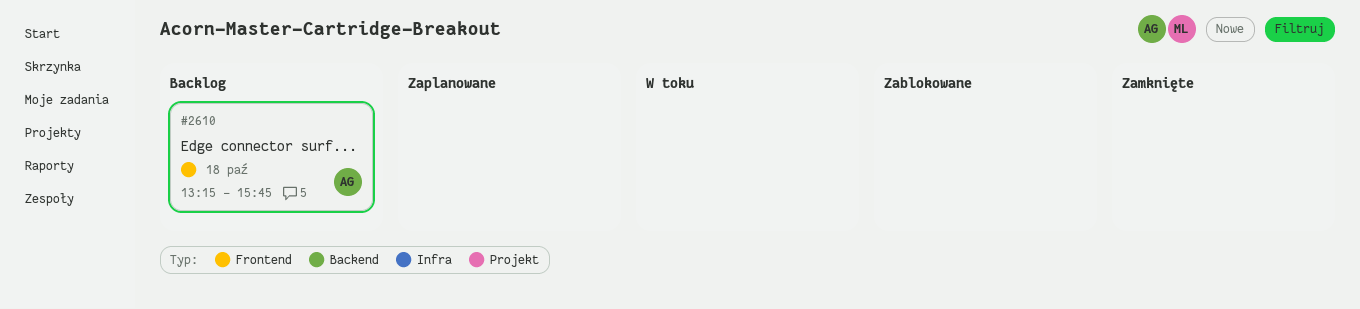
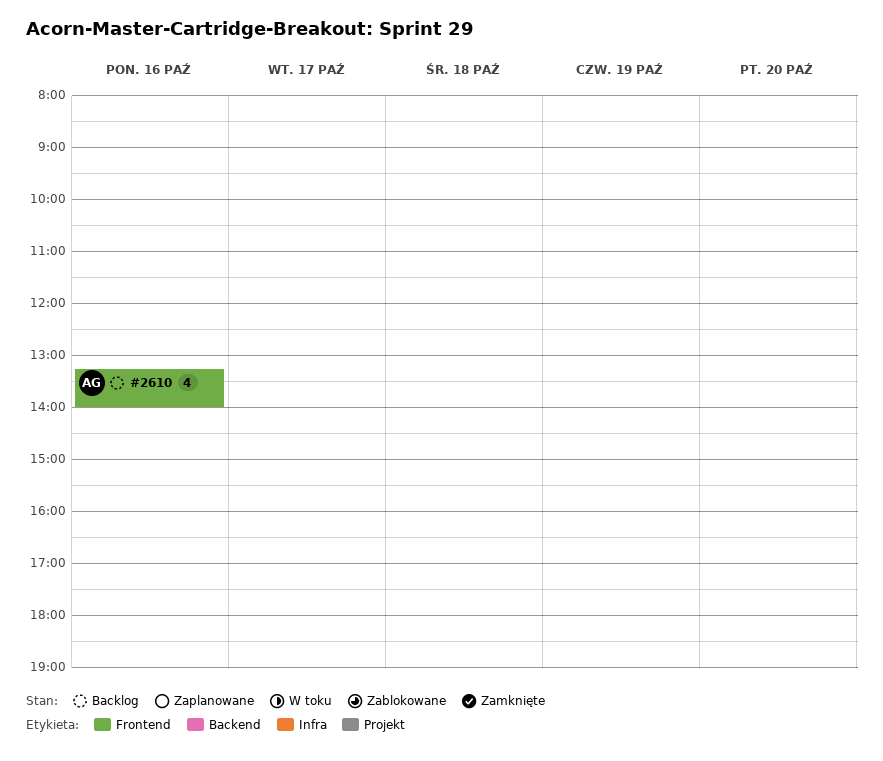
#2610, day: Oct 18 -> Oct 16
#2610, ends: 15:45 -> 14:00

